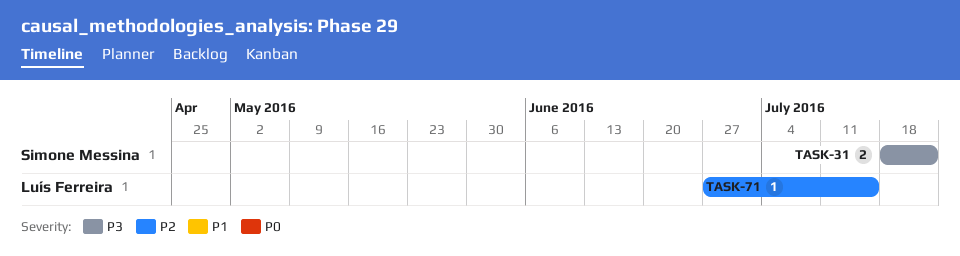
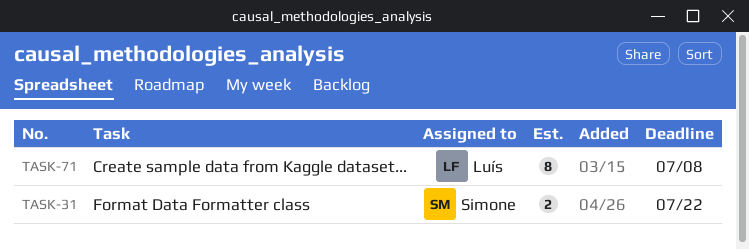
TASK-71, estimate: 1 -> 8
TASK-71, due: Jul 15 -> Jul 8

